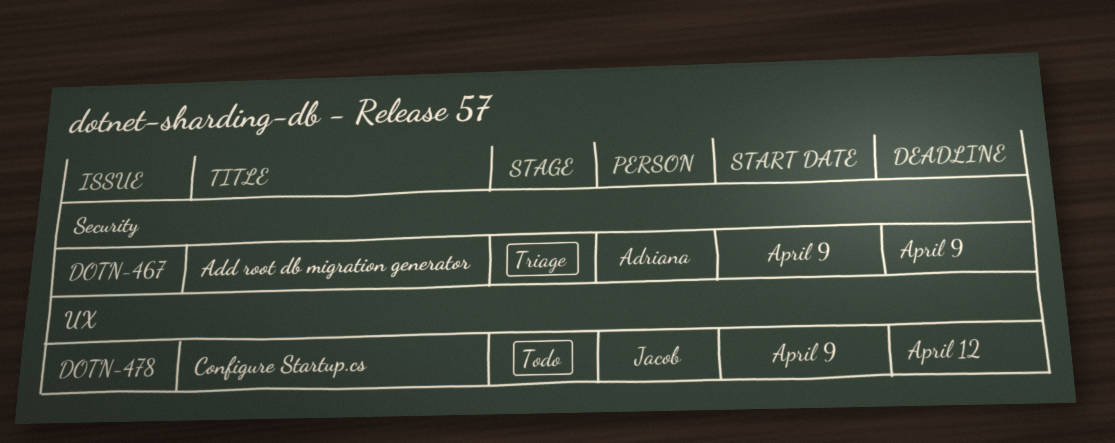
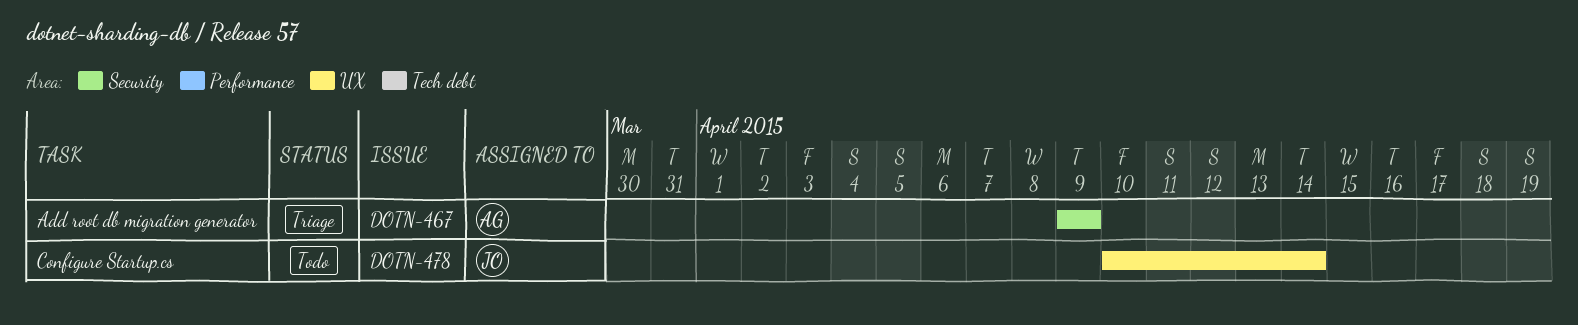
DOTN-478, start: Apr 9 -> Apr 10
DOTN-478, due: Apr 12 -> Apr 14

